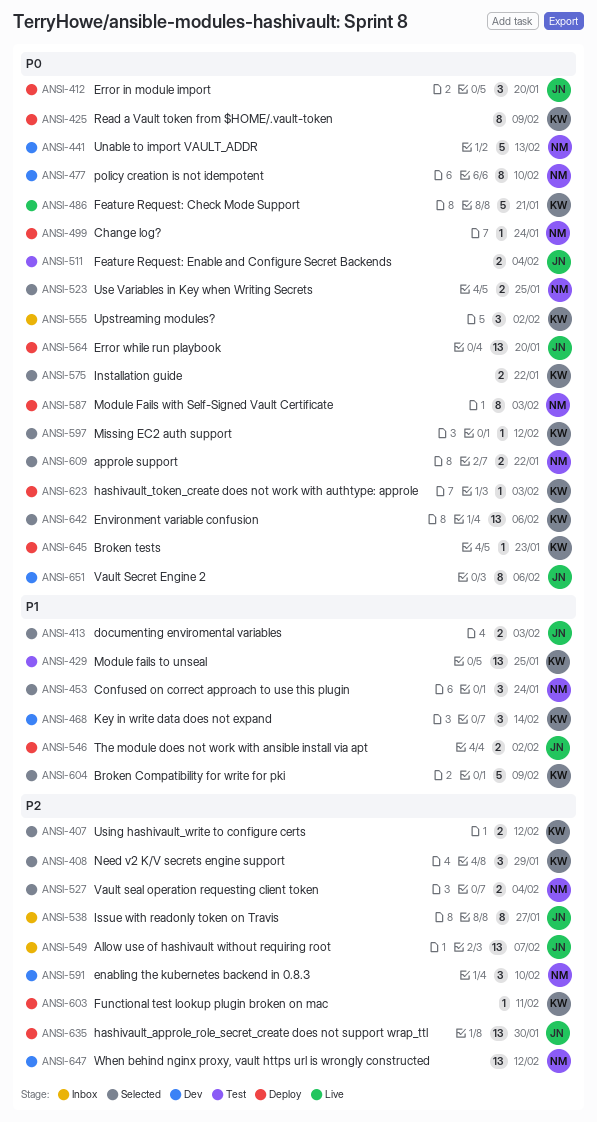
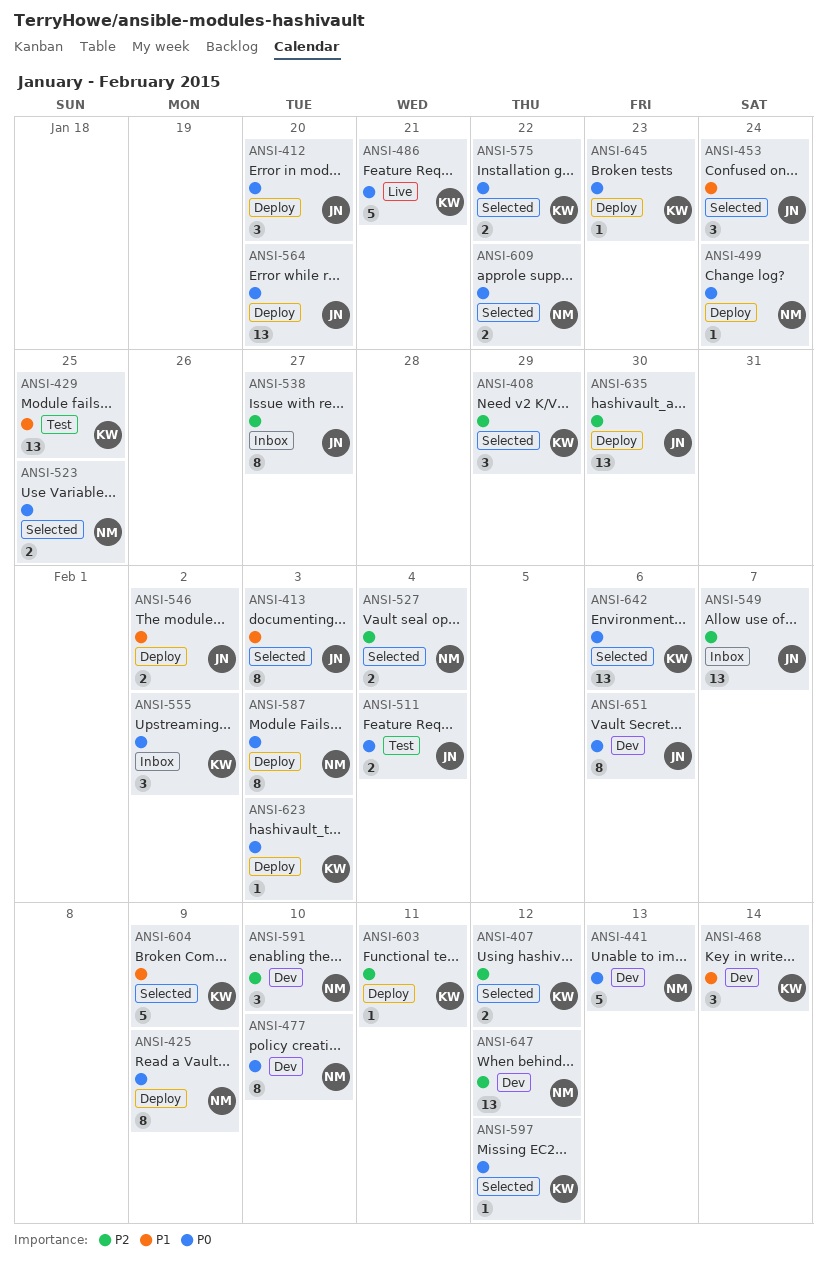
ANSI-413, estimate: 2 -> 8
ANSI-425, owner: KW -> NM
ANSI-453, owner: NM -> JN

